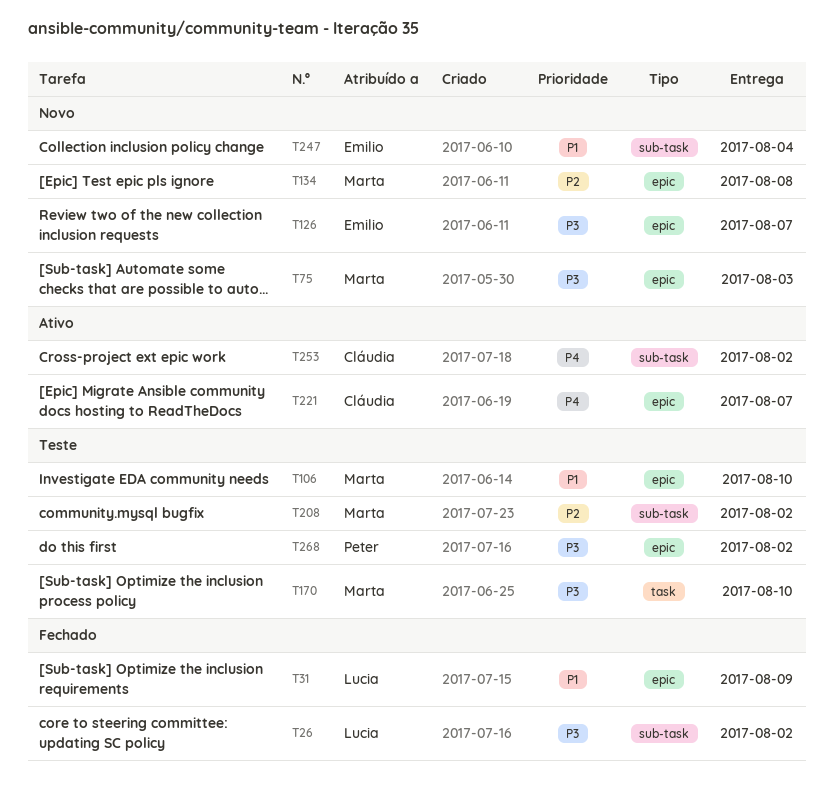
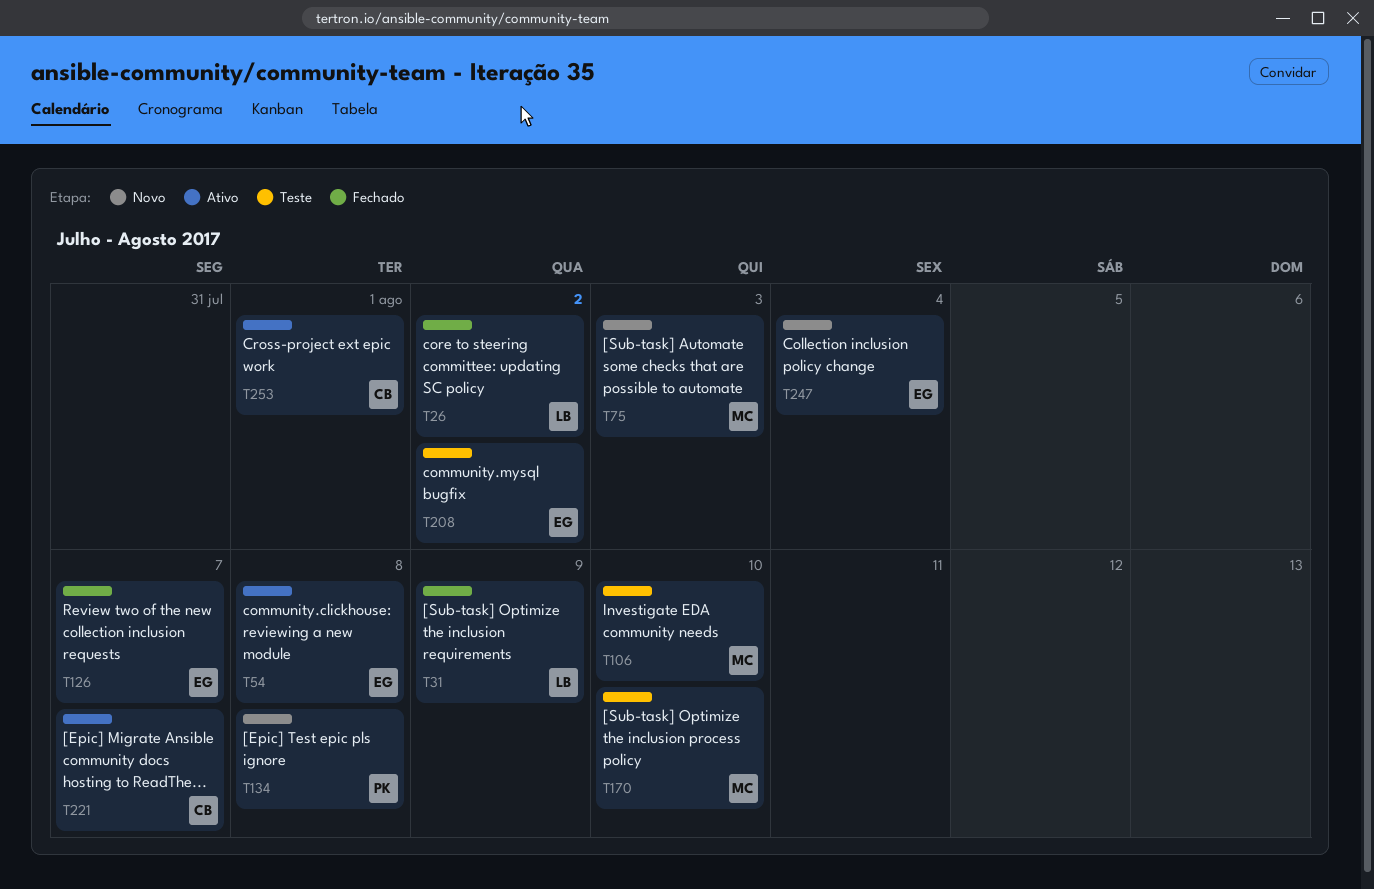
T54: none -> present
T126, status: Novo -> Fechado
T134, owner: Marta -> Peter
T208, owner: Marta -> Emilio
T253, due: Aug 2 -> Aug 1
T268: present -> none

